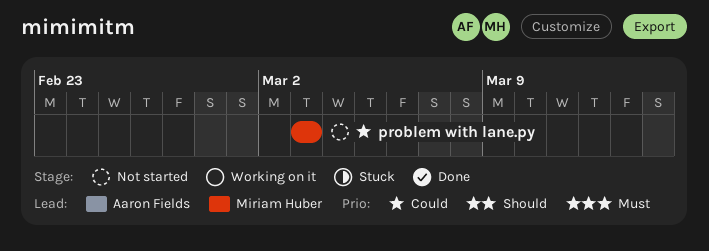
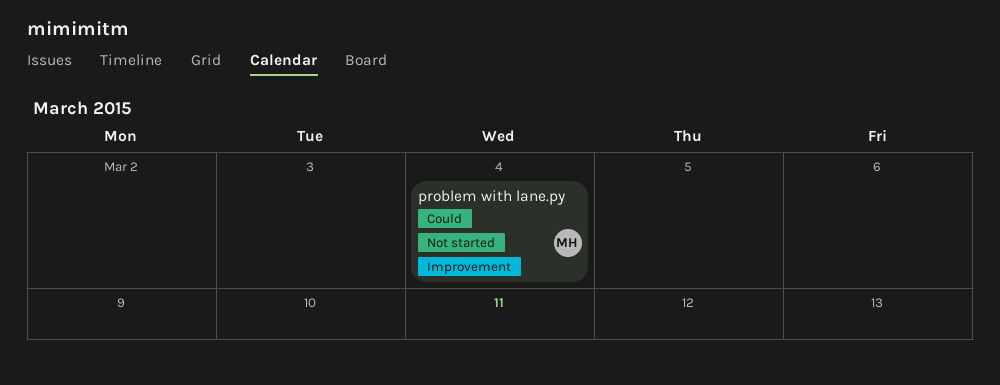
problem with lane.py, due: Mar 3 -> Mar 4

